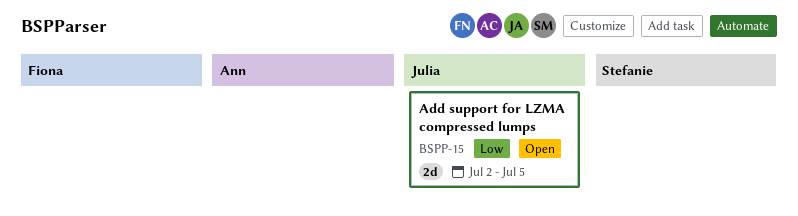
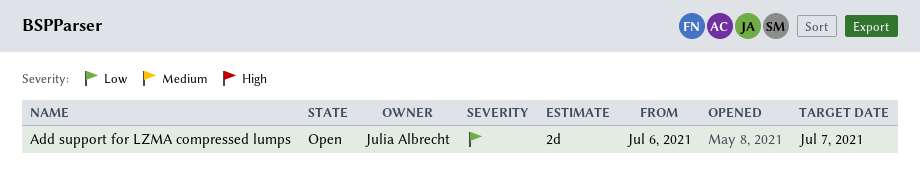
Add support for LZMA compressed lumps, start: Jul 2 -> Jul 6
Add support for LZMA compressed lumps, due: Jul 5 -> Jul 7

